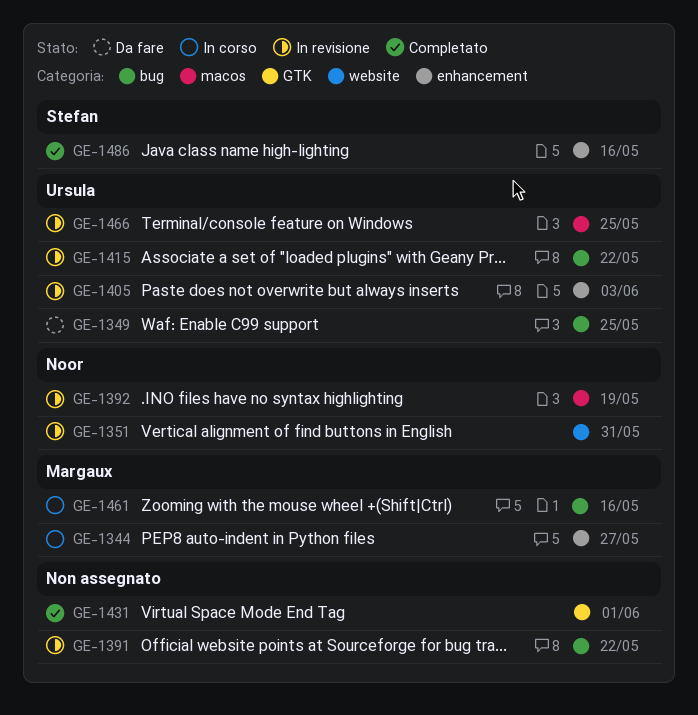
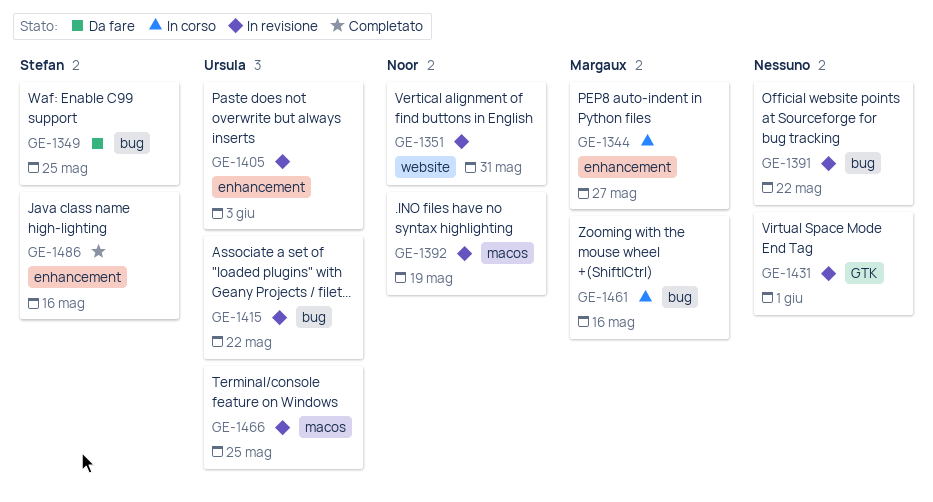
GE-1349, owner: Ursula -> Stefan
GE-1431, status: Completato -> In revisione

